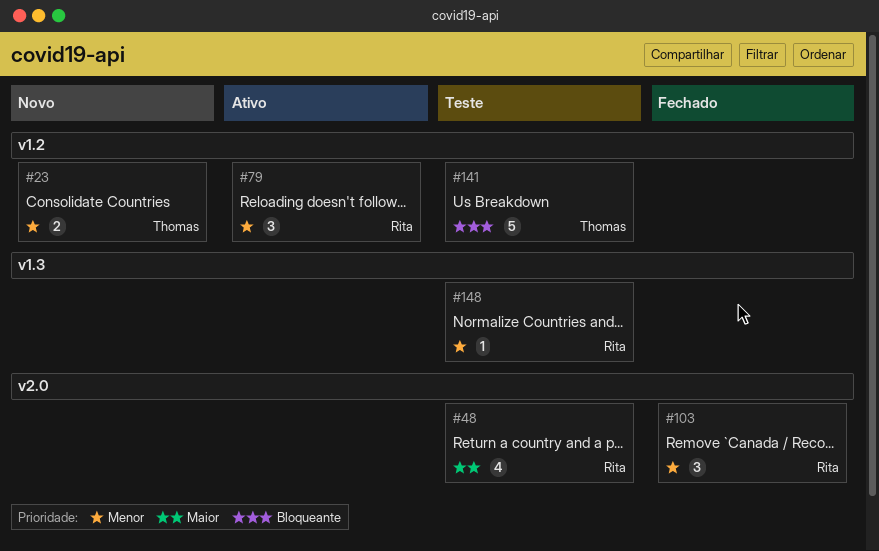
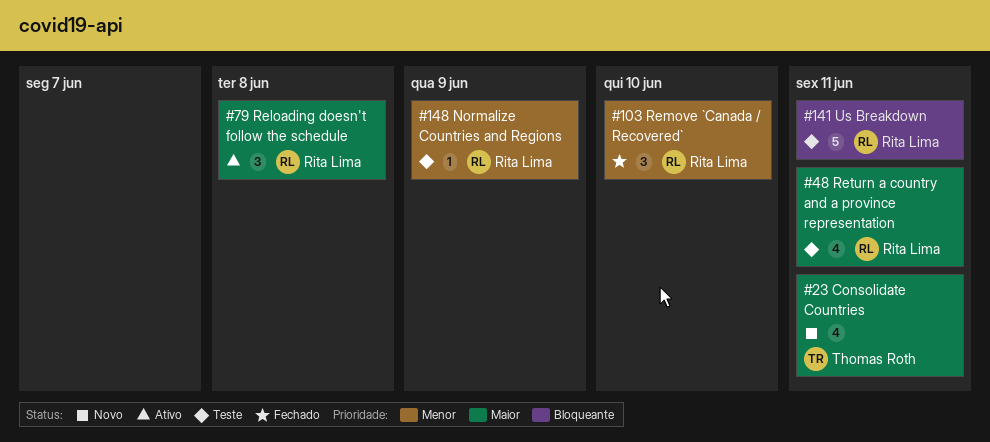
#23, priority: Menor -> Maior
#23, estimate: 2 -> 4
#79, priority: Menor -> Maior
#141, owner: Thomas Roth -> Rita Lima

